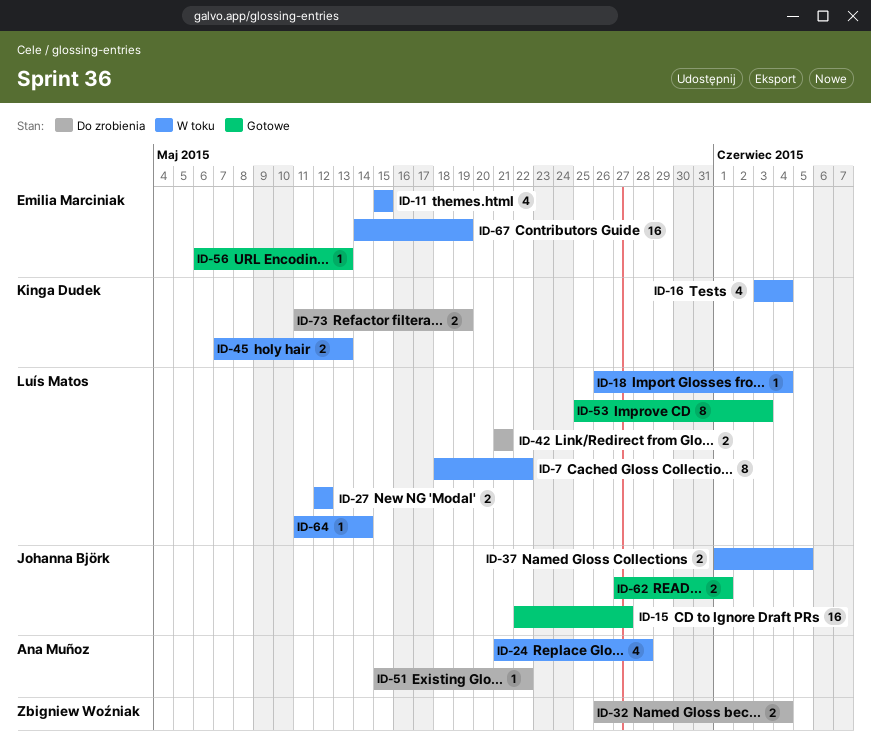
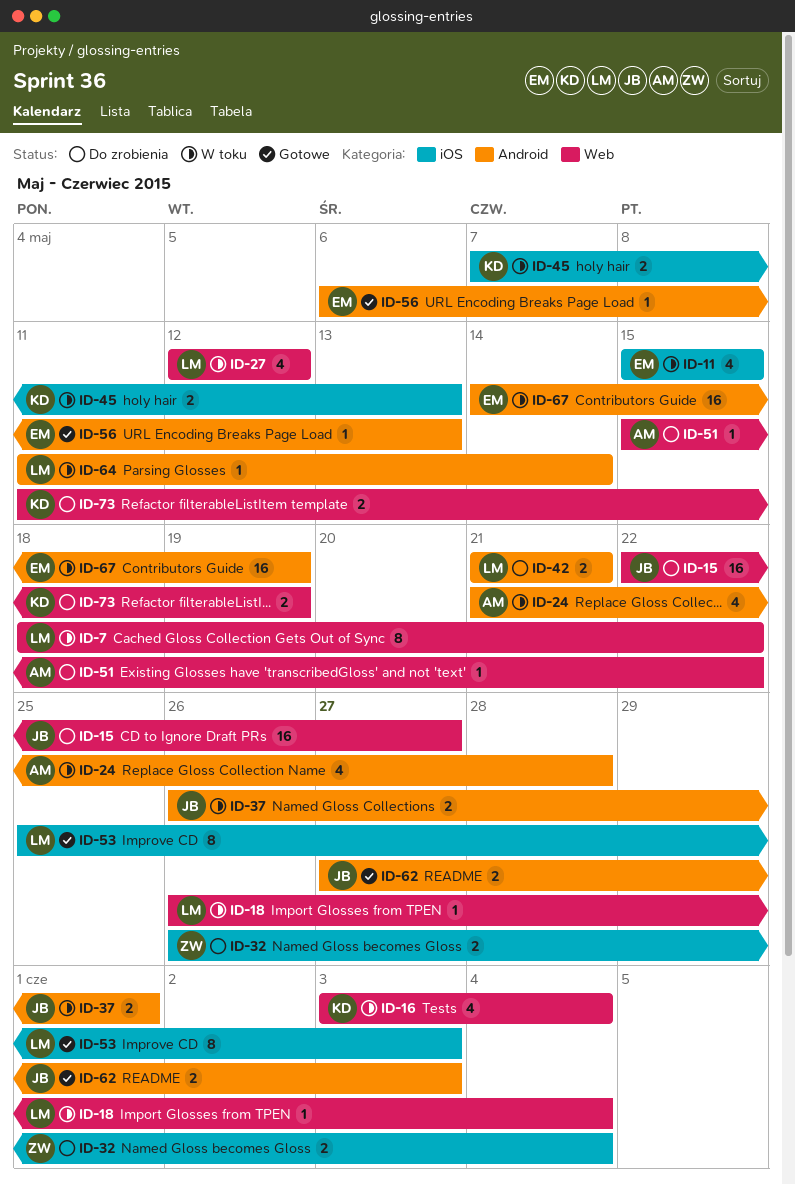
ID-15, status: Gotowe -> Do zrobienia
ID-27, estimate: 2 -> 4
ID-37, start: Jun 1 -> May 26
ID-37, due: Jun 5 -> Jun 1
ID-62, due: Jun 1 -> Jun 3

